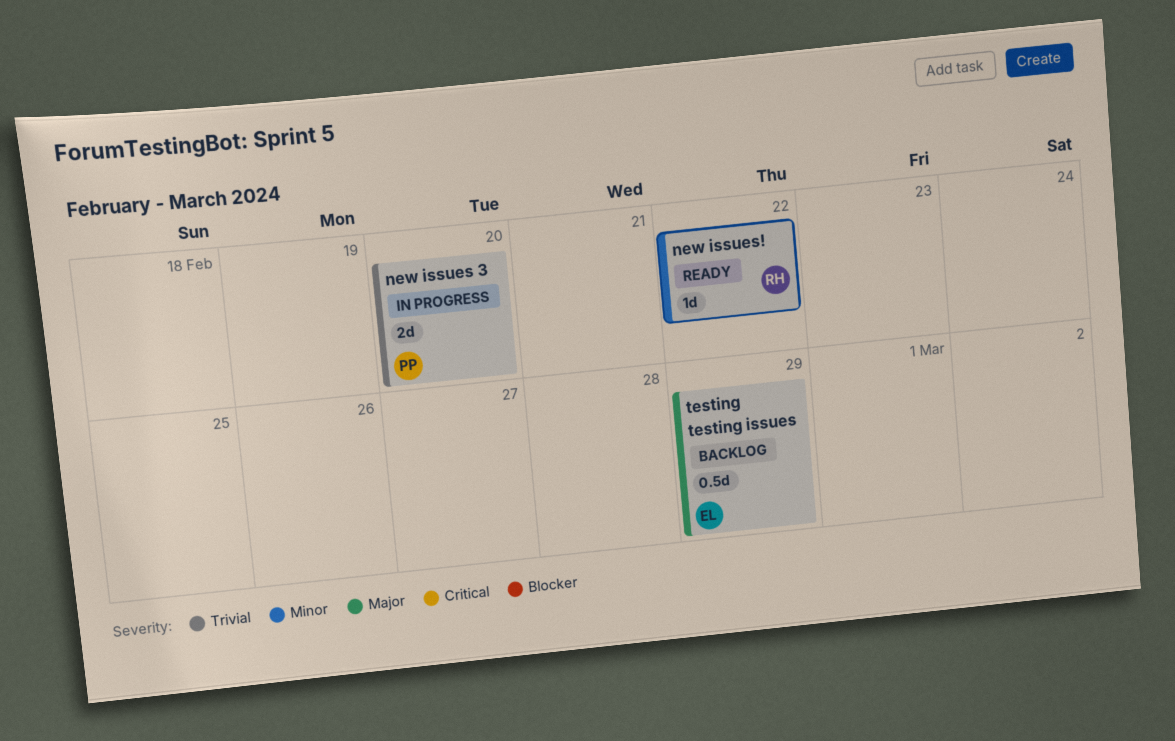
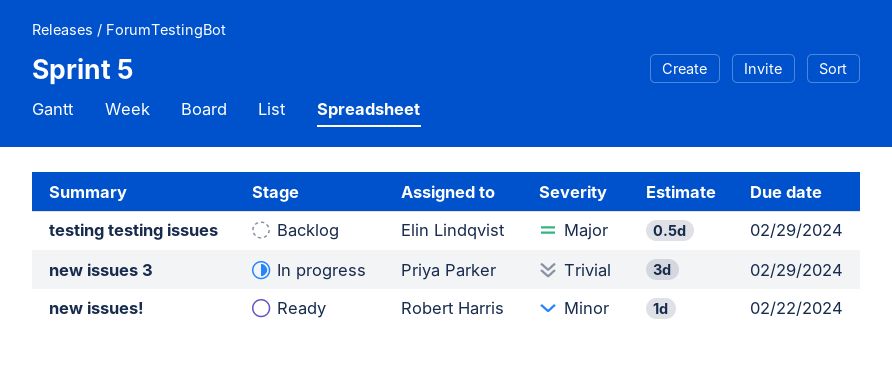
new issues 3, estimate: 2d -> 3d
new issues 3, due: Feb 20 -> Feb 29

